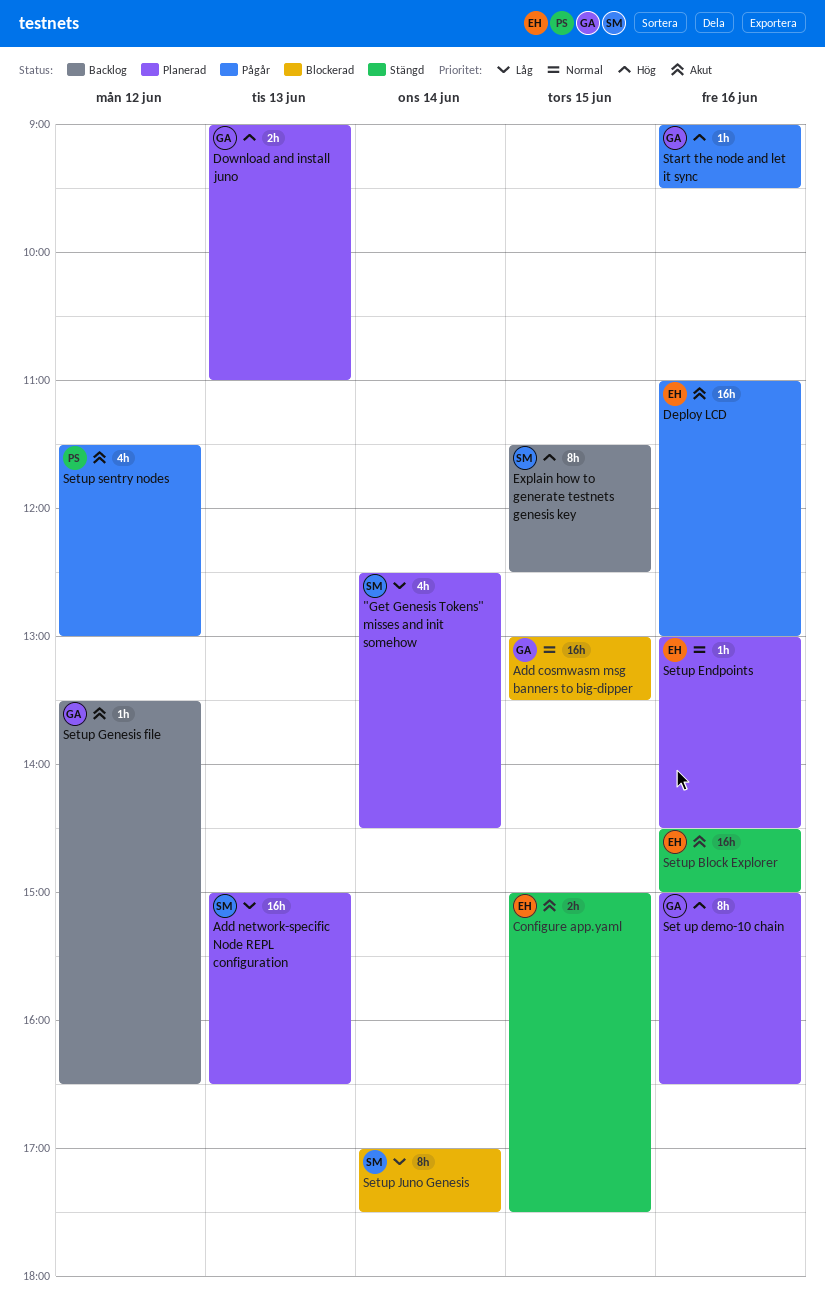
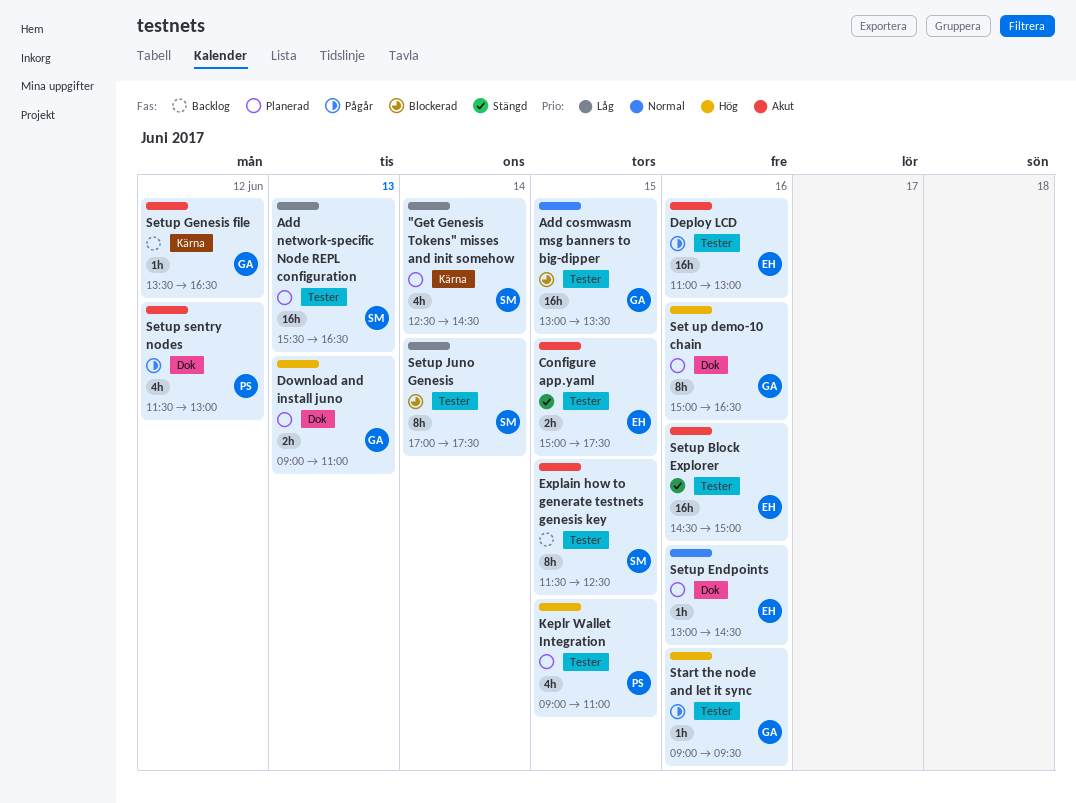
Add network-specific Node REPL configuration, begins: 15:00 -> 15:30
Explain how to generate testnets genesis key, priority: Hög -> Akut
Keplr Wallet Integration: none -> present

